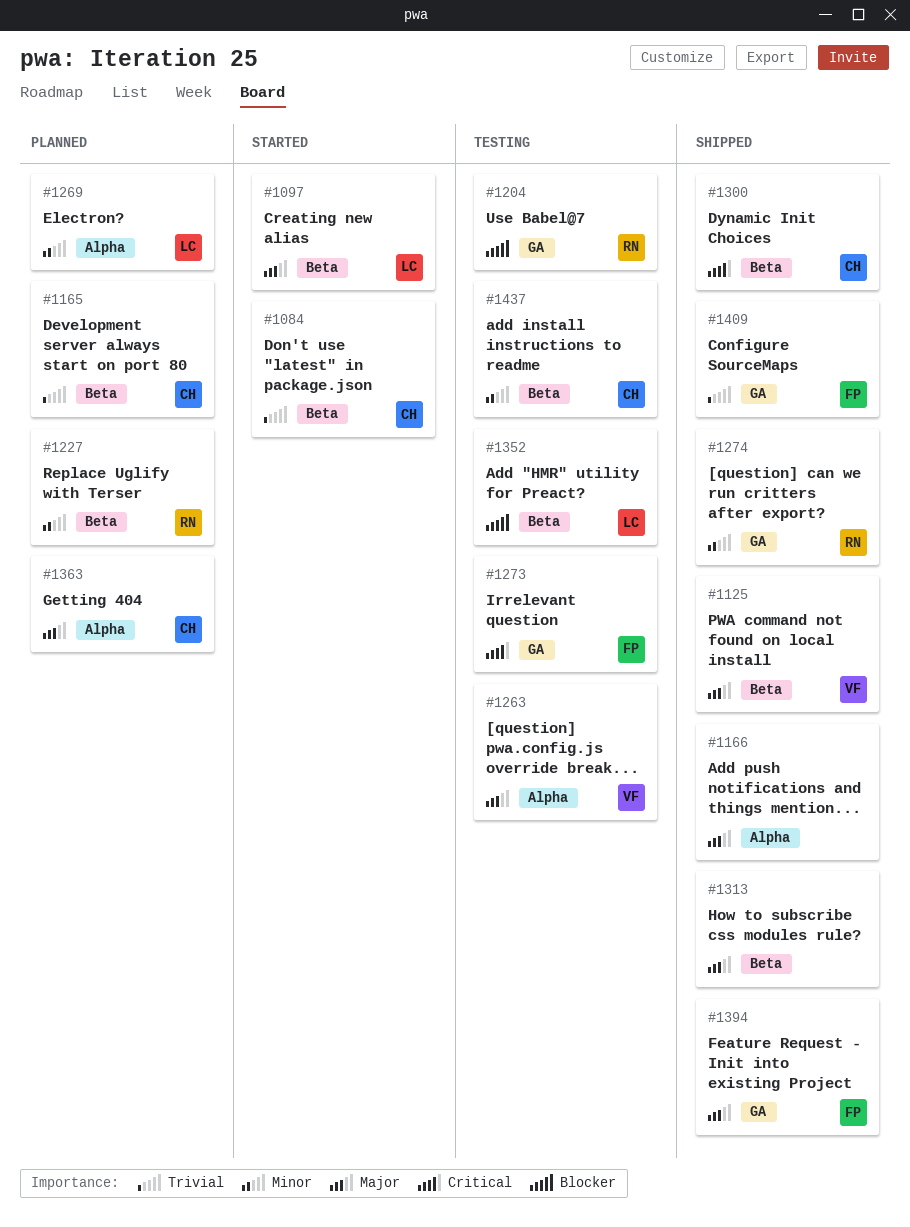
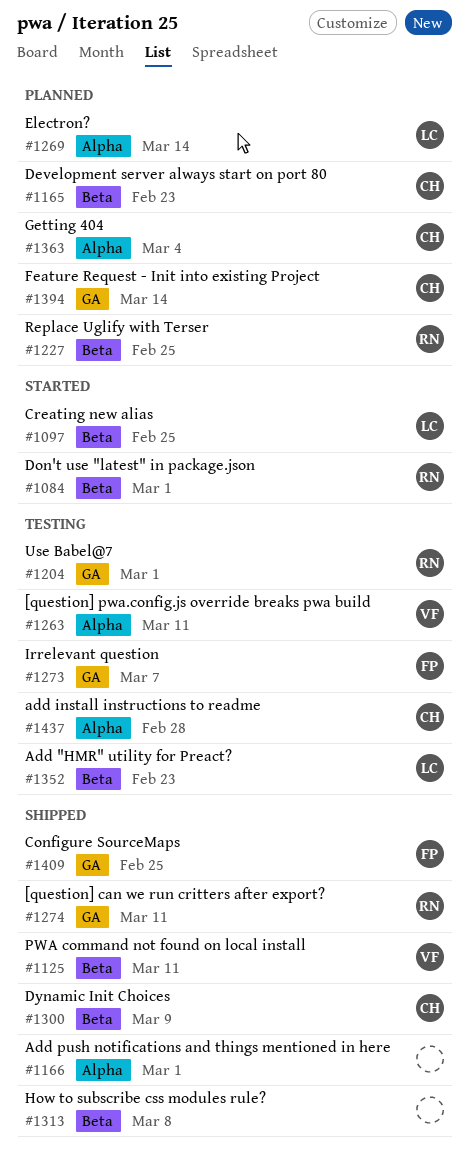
#1084, owner: CH -> RN
#1394, status: Shipped -> Planned
#1394, owner: FP -> CH
#1437, label: Beta -> Alpha

